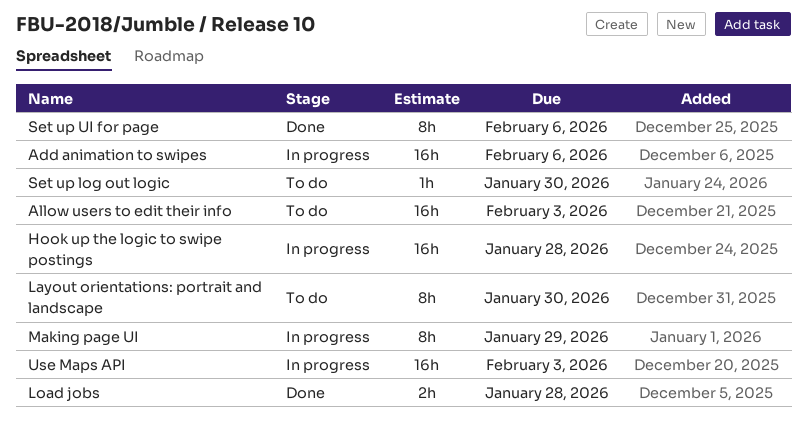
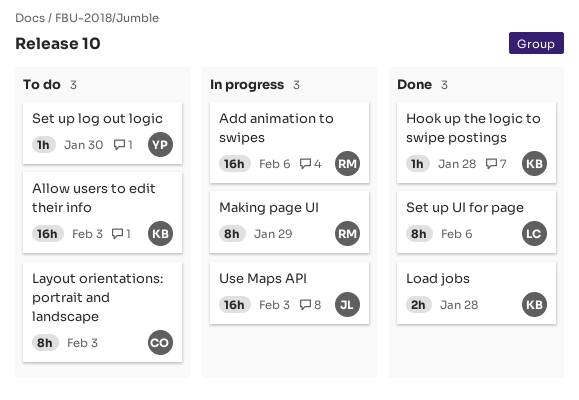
Hook up the logic to swipe postings, status: In progress -> Done
Hook up the logic to swipe postings, estimate: 16h -> 1h
Layout orientations: portrait and landscape, due: Jan 30 -> Feb 3

